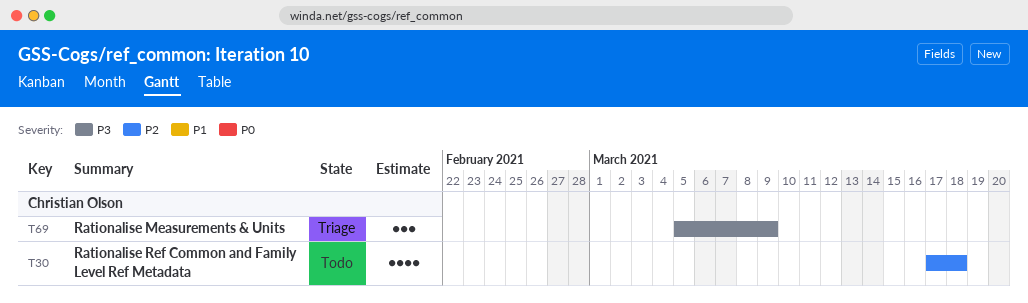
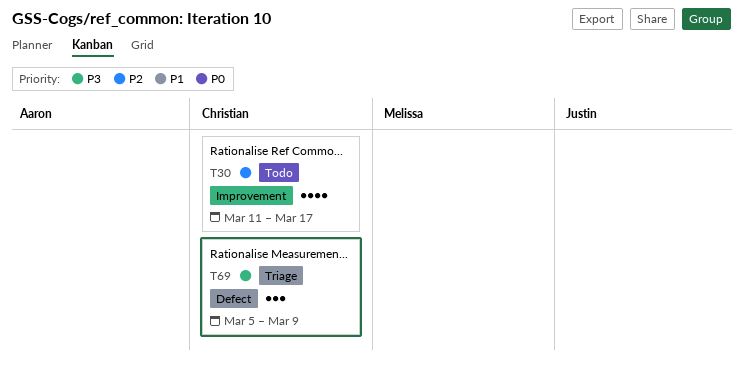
T30, start: Mar 17 -> Mar 11
T30, due: Mar 18 -> Mar 17

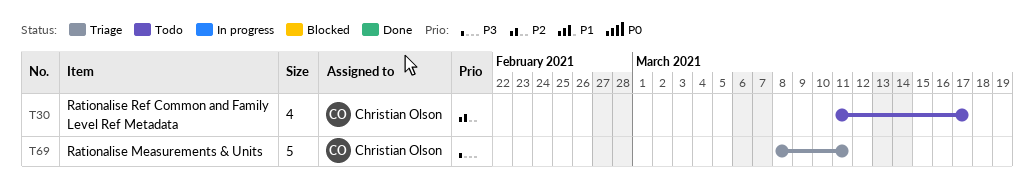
T69, estimate: 3 -> 5
T69, start: Mar 5 -> Mar 8
T69, due: Mar 9 -> Mar 11

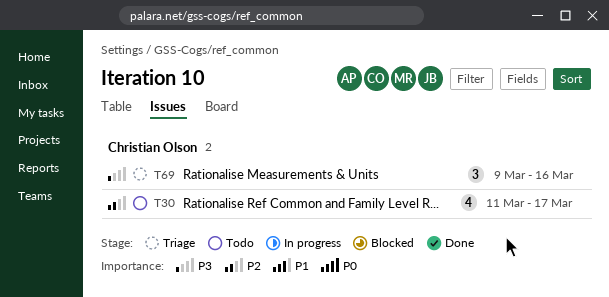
T69, estimate: 5 -> 3
T69, start: Mar 8 -> Mar 9
T69, due: Mar 11 -> Mar 16

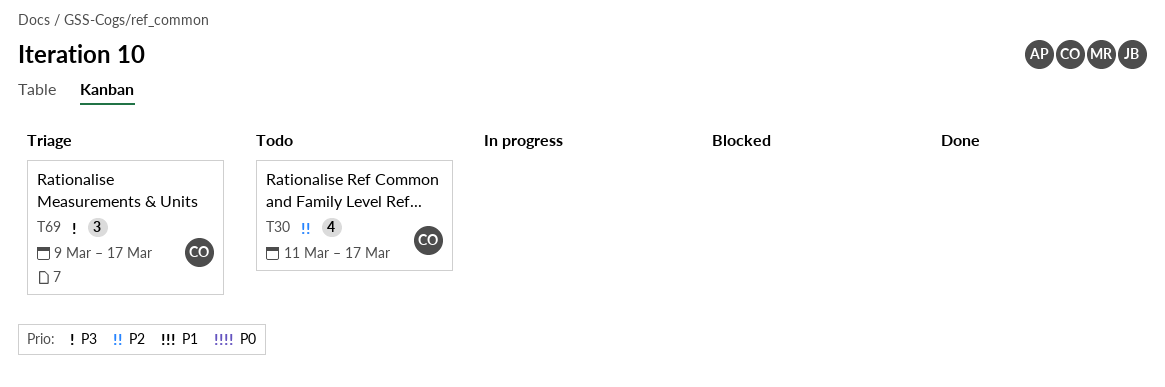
T69, due: Mar 16 -> Mar 17

